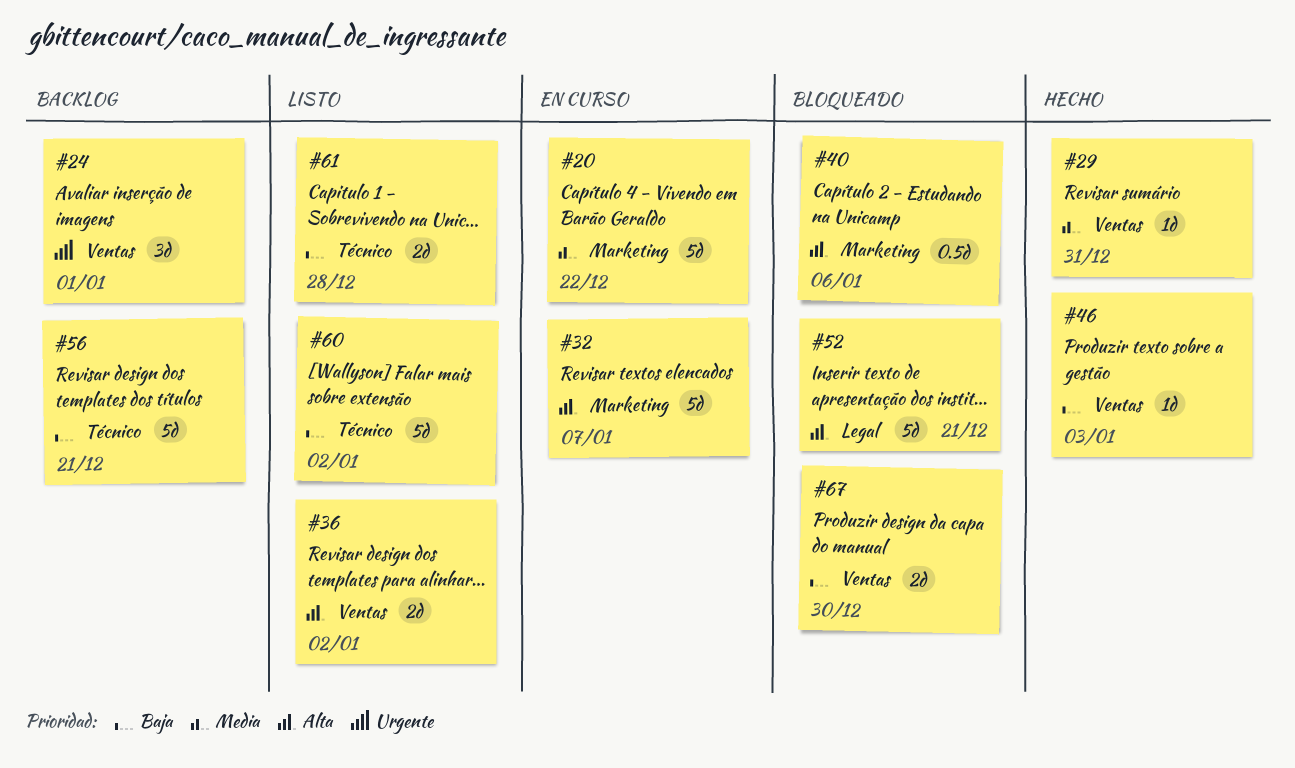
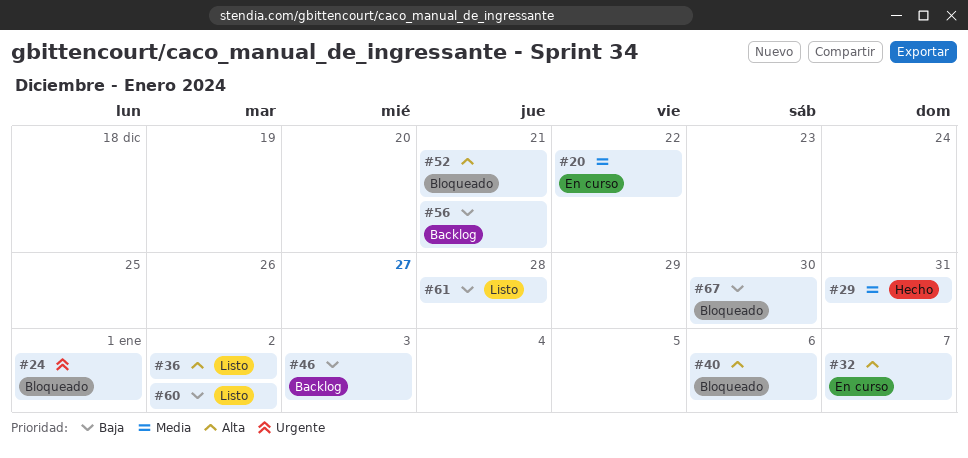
#24, status: Backlog -> Bloqueado
#46, status: Hecho -> Backlog

